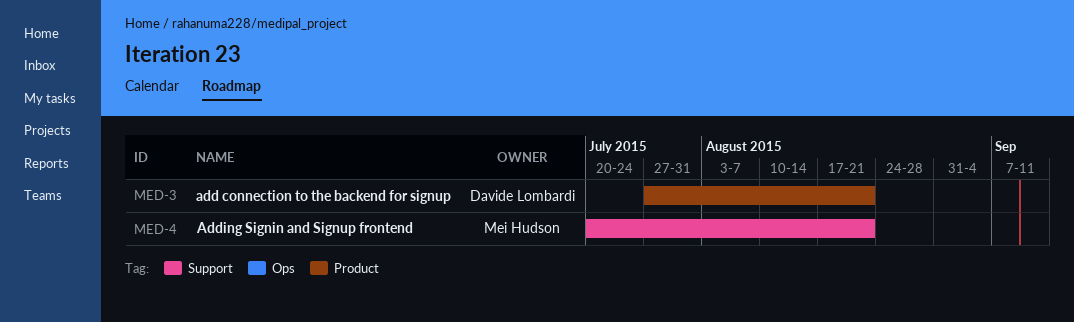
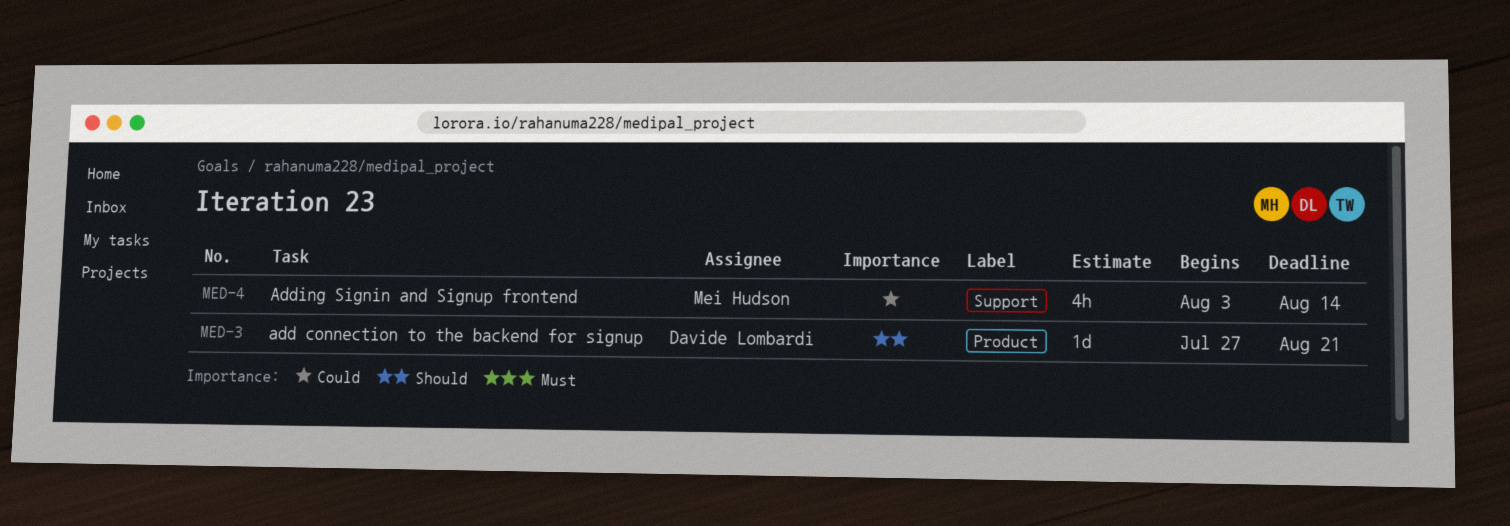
MED-4, start: Jul 20 -> Aug 3
MED-4, due: Aug 21 -> Aug 14

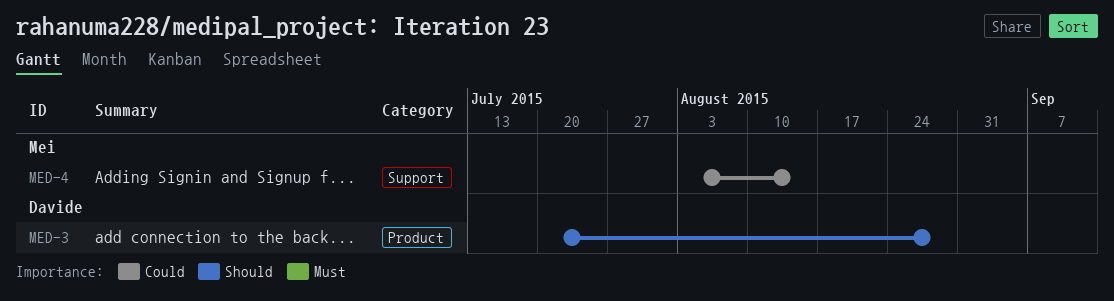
MED-3, start: Jul 27 -> Jul 20
MED-3, due: Aug 21 -> Aug 28

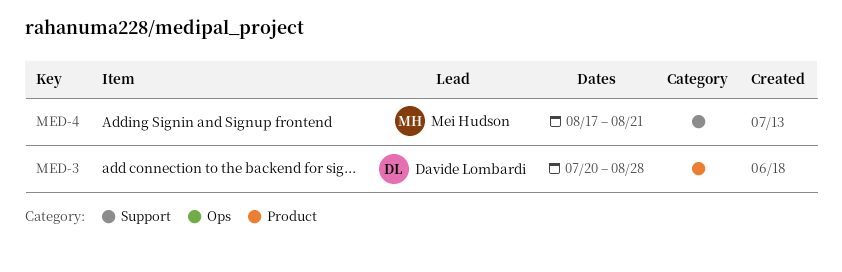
MED-4, start: Aug 3 -> Aug 17
MED-4, due: Aug 14 -> Aug 21

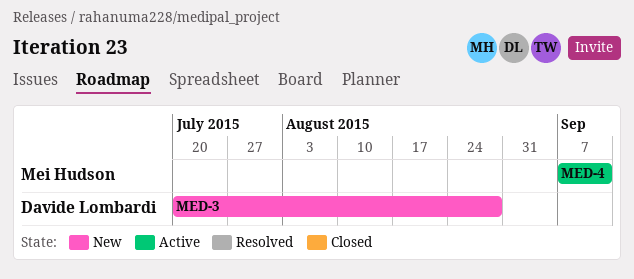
MED-4, start: Aug 17 -> Sep 7
MED-4, due: Aug 21 -> Sep 11

